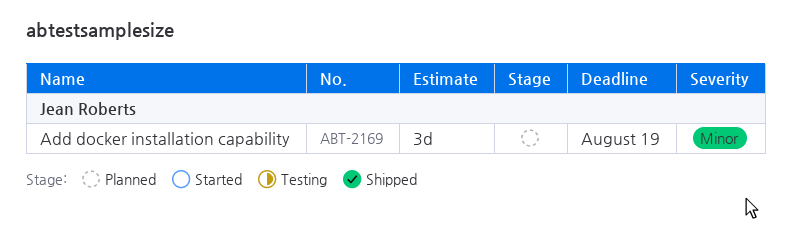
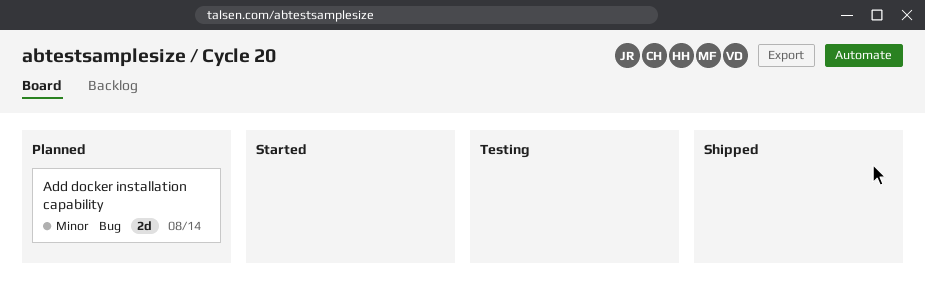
Add docker installation capability, estimate: 3d -> 2d
Add docker installation capability, due: Aug 19 -> Aug 14

